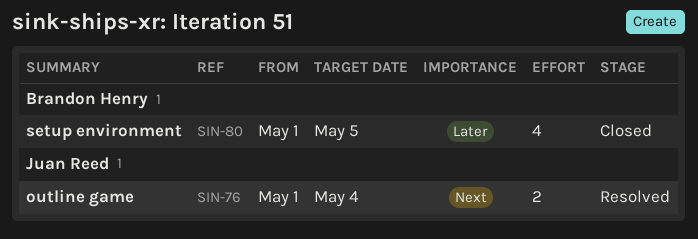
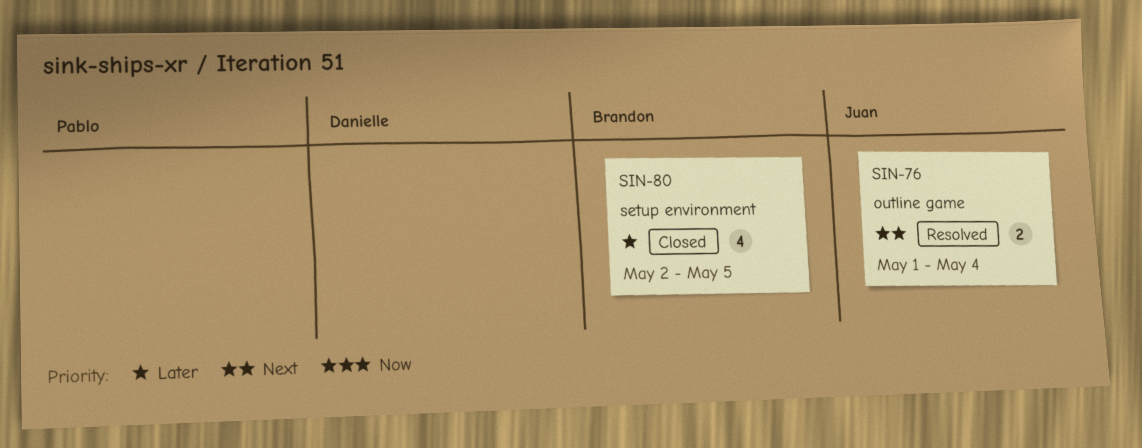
SIN-80, start: May 1 -> May 2

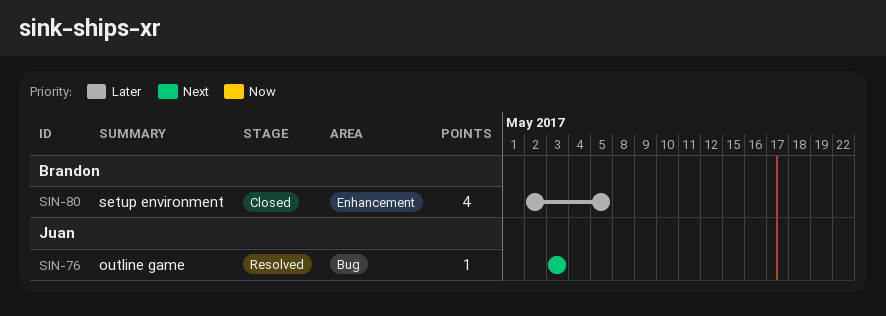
SIN-76, estimate: 2 -> 1
SIN-76, start: May 1 -> May 3
SIN-76, due: May 4 -> May 3

